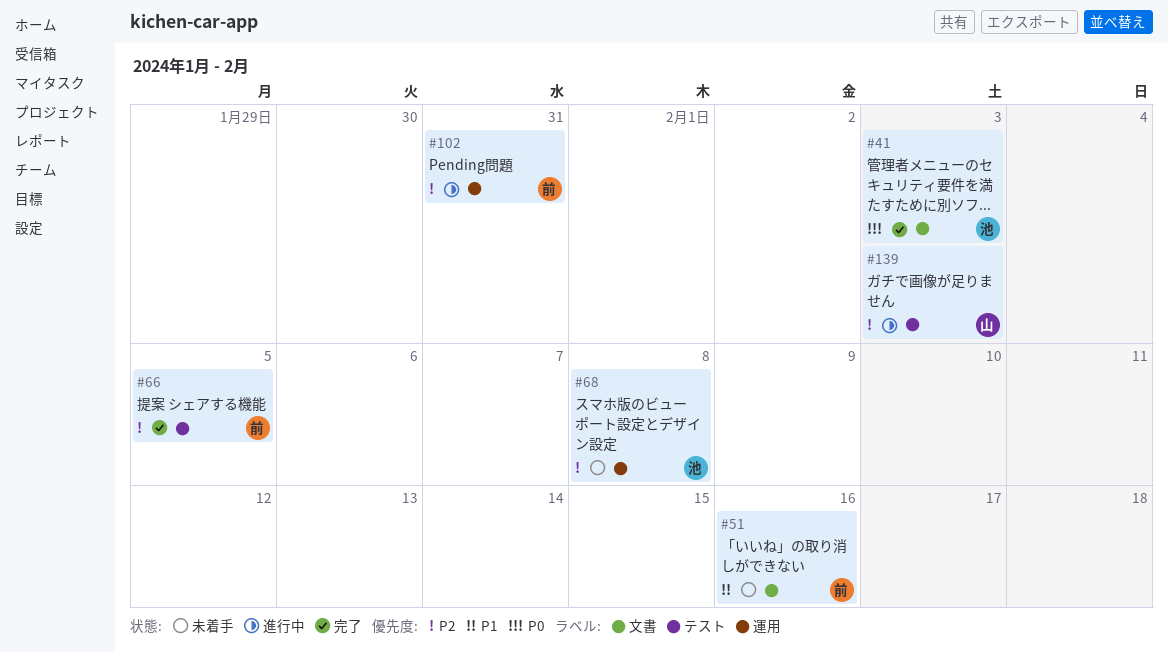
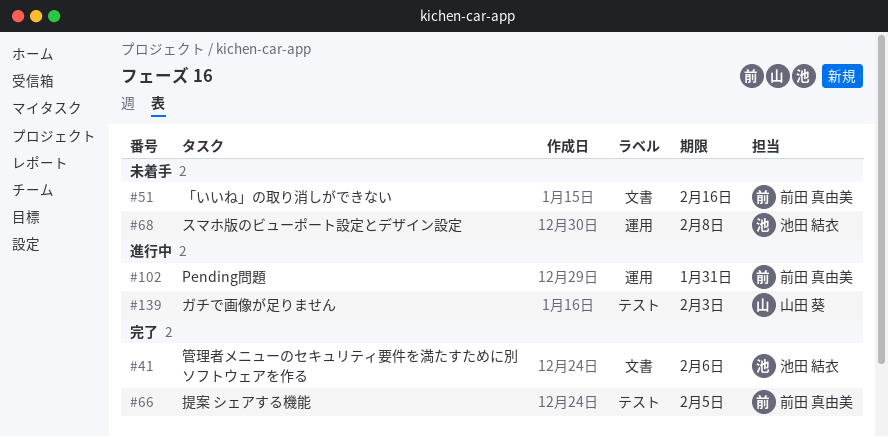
#41, due: Feb 3 -> Feb 6

